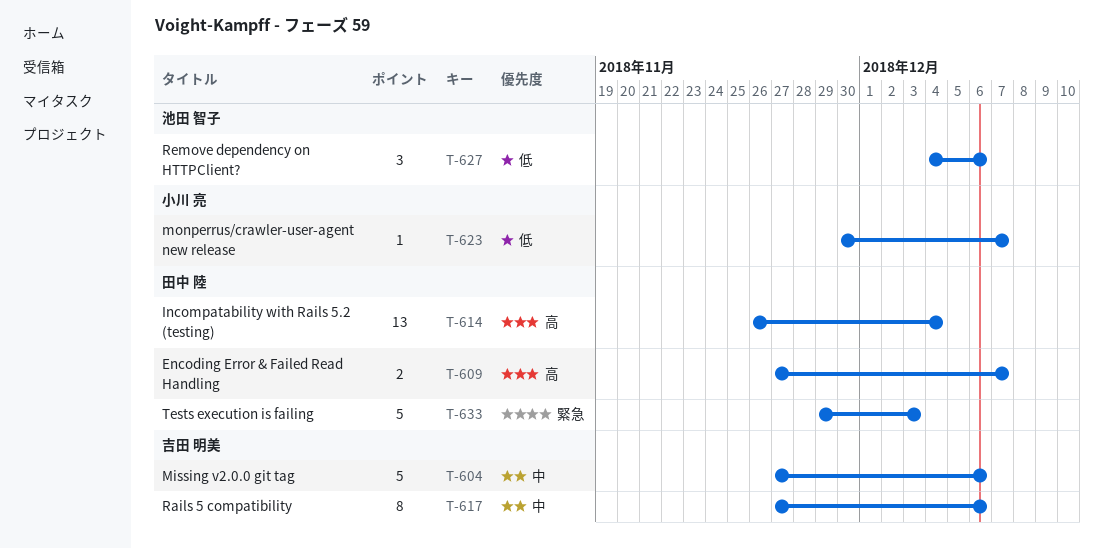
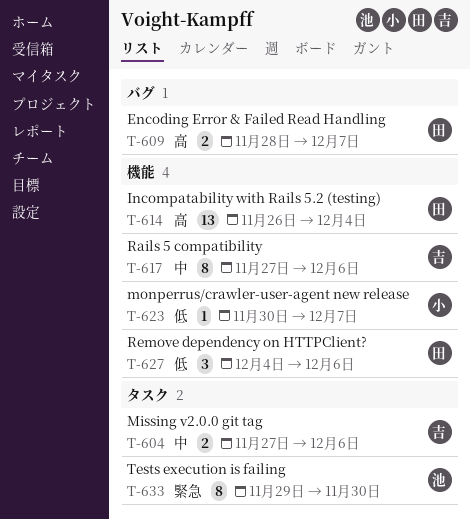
T-604, estimate: 5 -> 2
T-609, start: Nov 27 -> Nov 28
T-627, owner: 池田 智子 -> 田中 陸
T-633, owner: 田中 陸 -> 池田 智子
T-633, estimate: 5 -> 8
T-633, due: Dec 3 -> Nov 30

